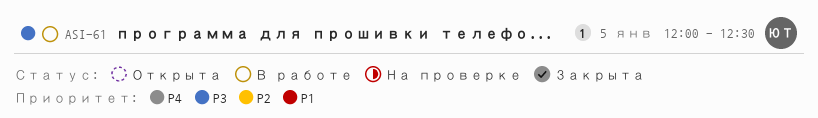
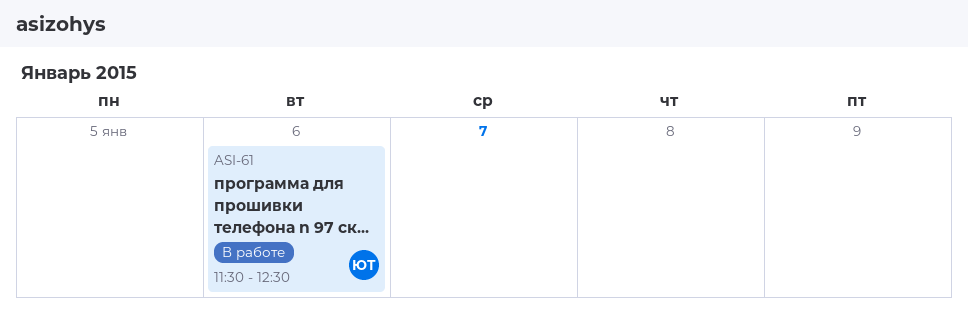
ASI-61, day: Jan 5 -> Jan 6
ASI-61, begins: 12:00 -> 11:30

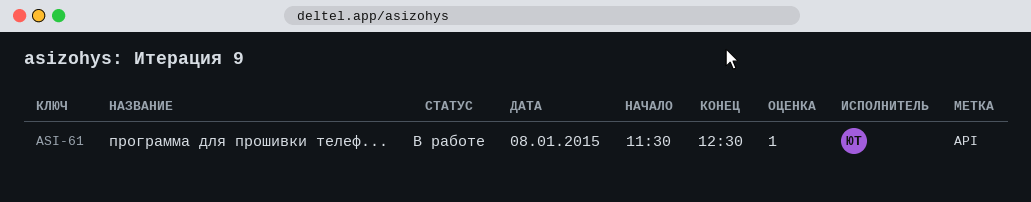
ASI-61, day: Jan 6 -> Jan 8

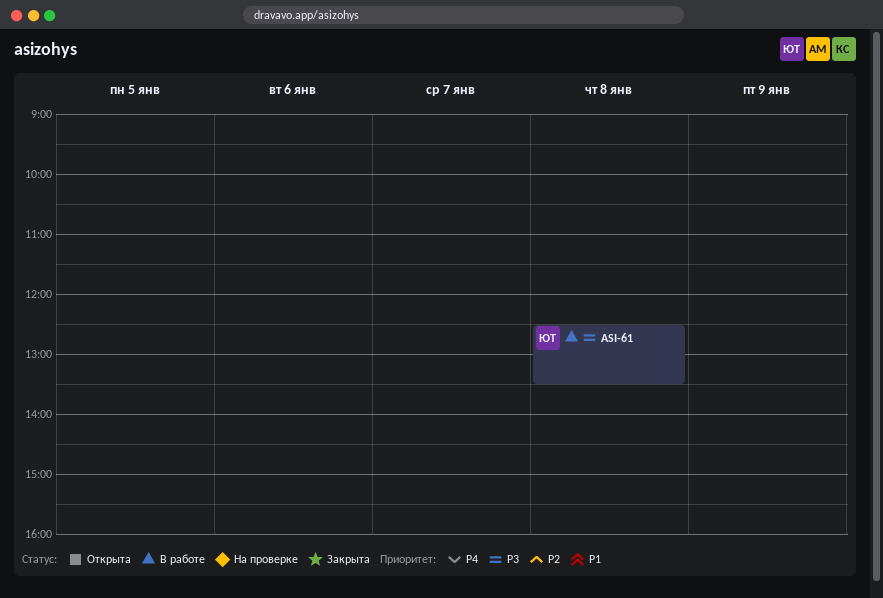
ASI-61, begins: 11:30 -> 12:30
ASI-61, ends: 12:30 -> 13:30

